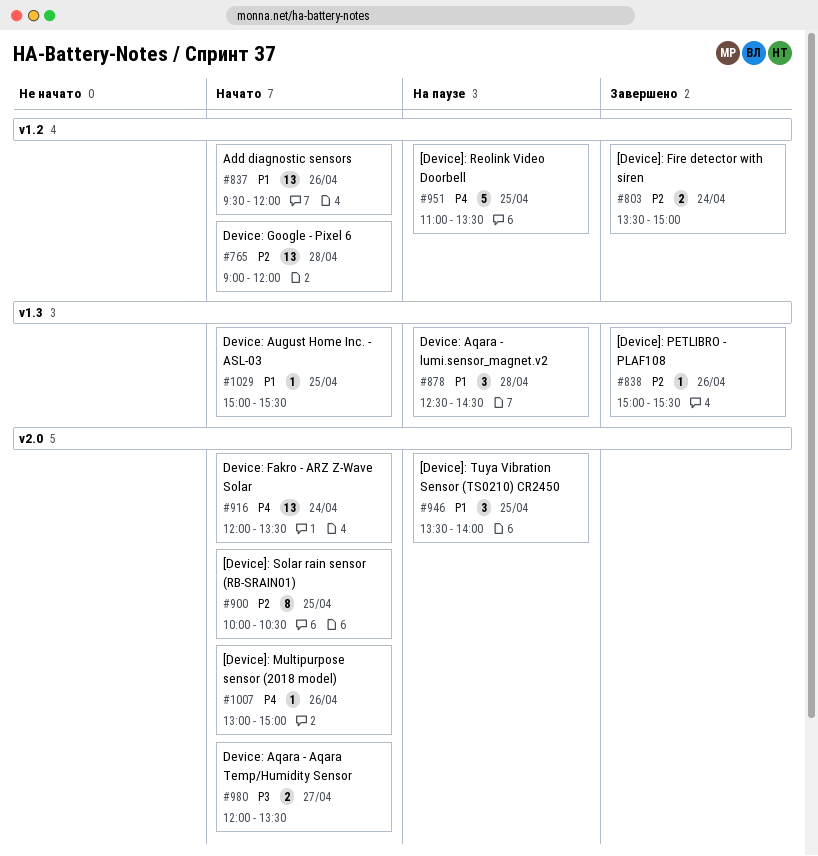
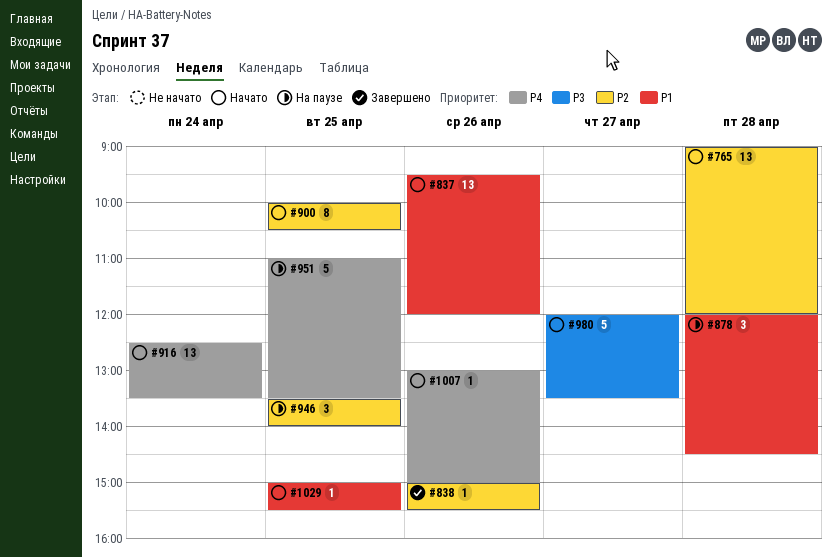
#803: present -> none
#878, begins: 12:30 -> 12:00
#916, begins: 12:00 -> 12:30
#946, priority: P1 -> P2
#980, estimate: 2 -> 5

